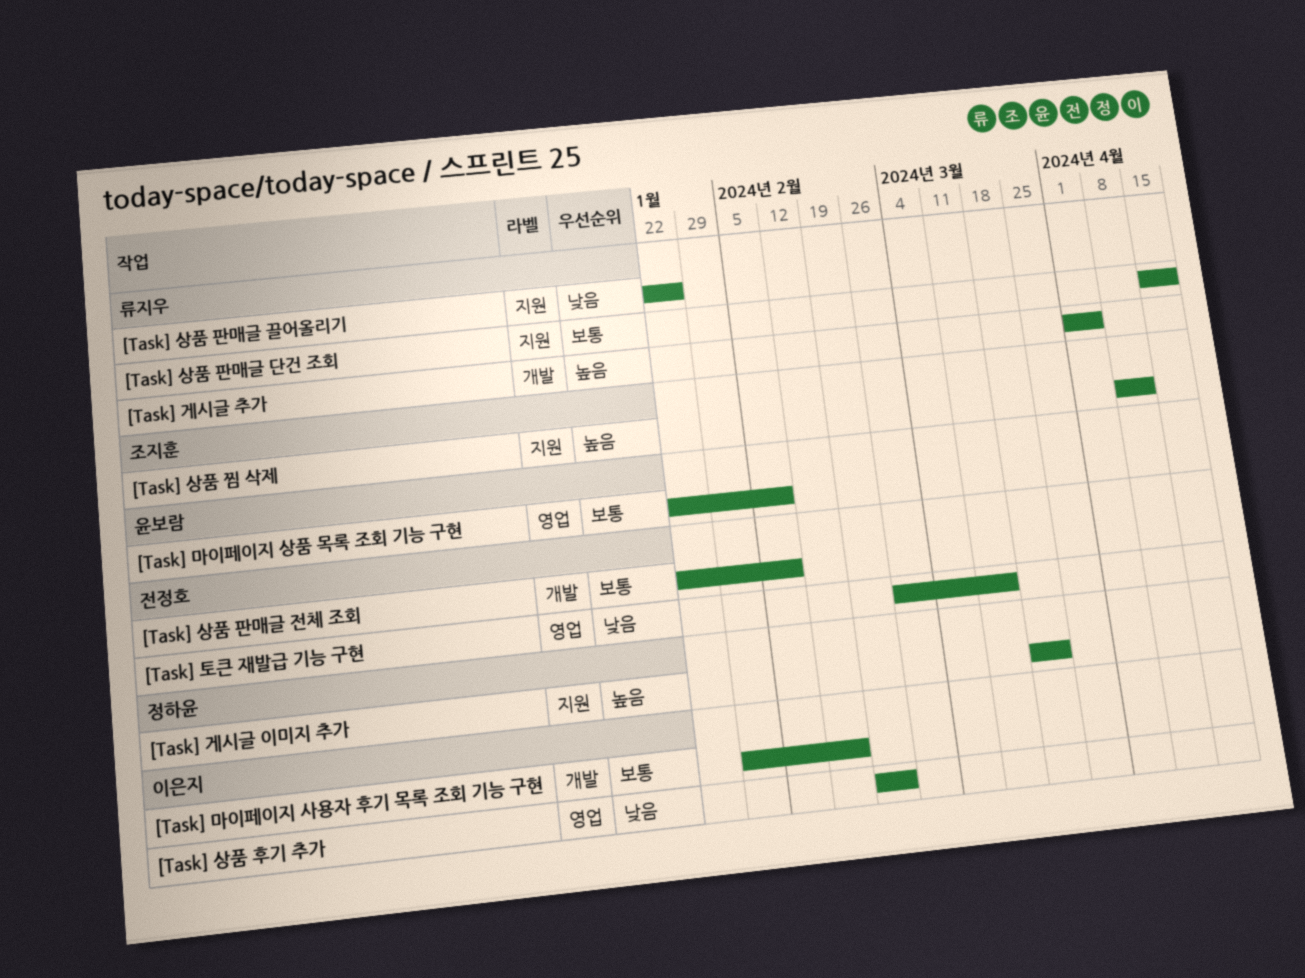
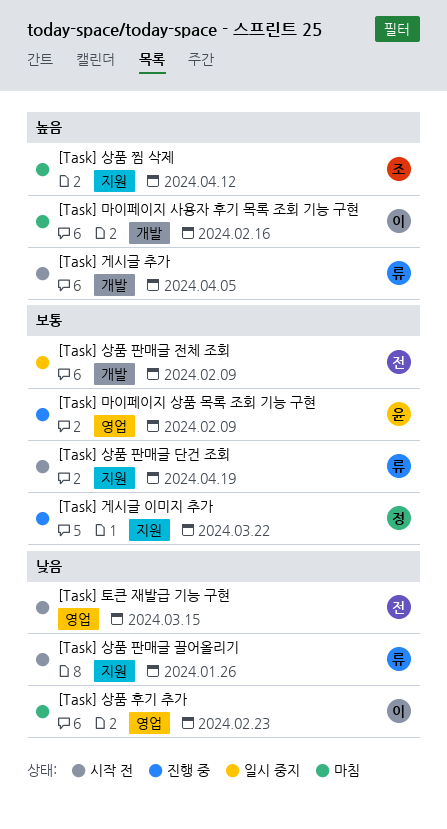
[Task] 게시글 이미지 추가, priority: 높음 -> 보통
[Task] 마이페이지 사용자 후기 목록 조회 기능 구현, priority: 보통 -> 높음

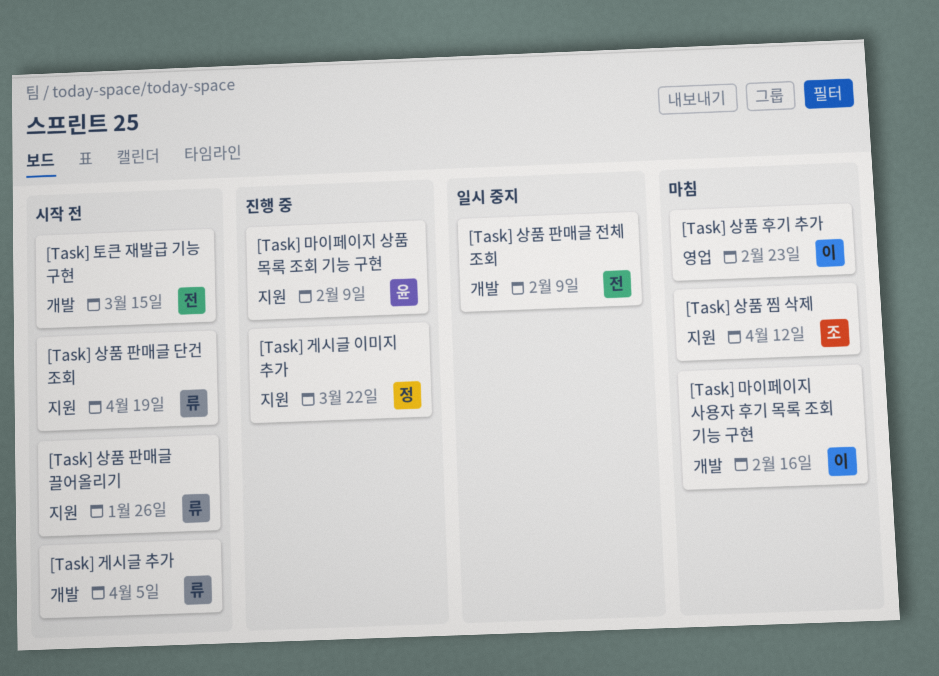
[Task] 마이페이지 상품 목록 조회 기능 구현, label: 영업 -> 지원
[Task] 토큰 재발급 기능 구현, label: 영업 -> 개발

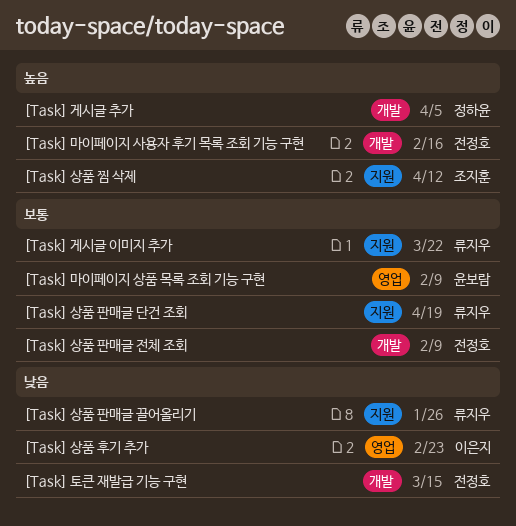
[Task] 게시글 이미지 추가, owner: 정하윤 -> 류지우
[Task] 게시글 추가, owner: 류지우 -> 정하윤
[Task] 마이페이지 사용자 후기 목록 조회 기능 구현, owner: 이은지 -> 전정호
[Task] 마이페이지 상품 목록 조회 기능 구현, label: 지원 -> 영업

